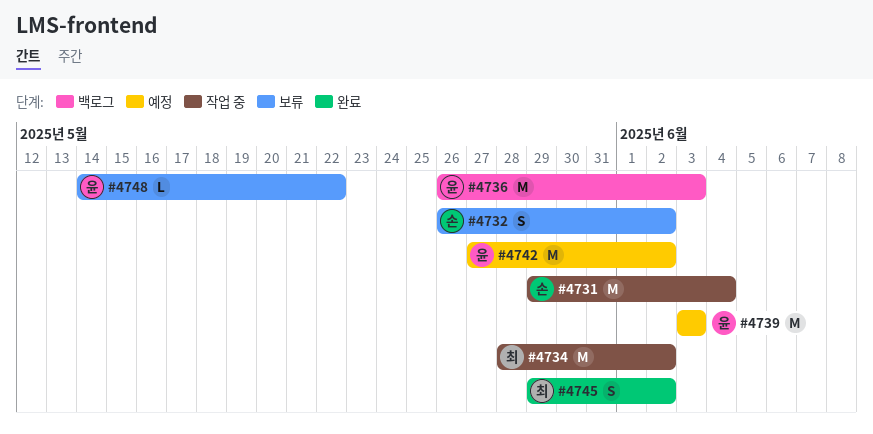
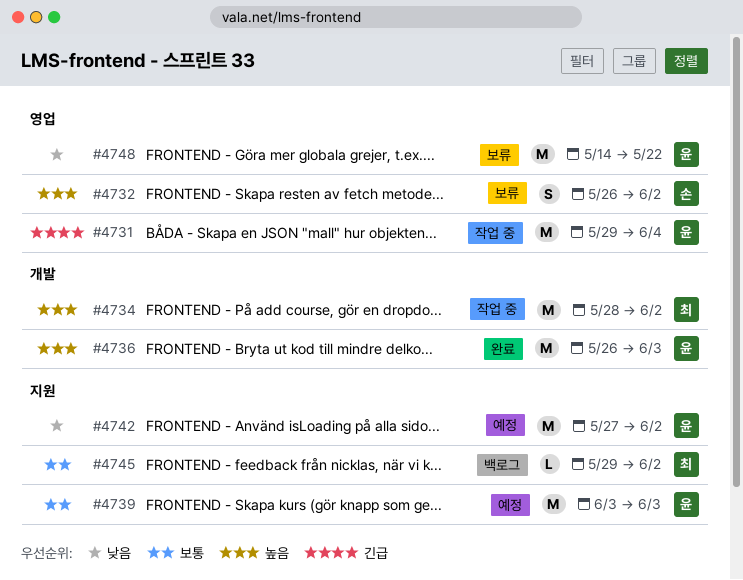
#4731, owner: 손 -> 윤
#4736, status: 백로그 -> 완료
#4745, status: 완료 -> 백로그
#4745, estimate: S -> L
#4748, estimate: L -> M

